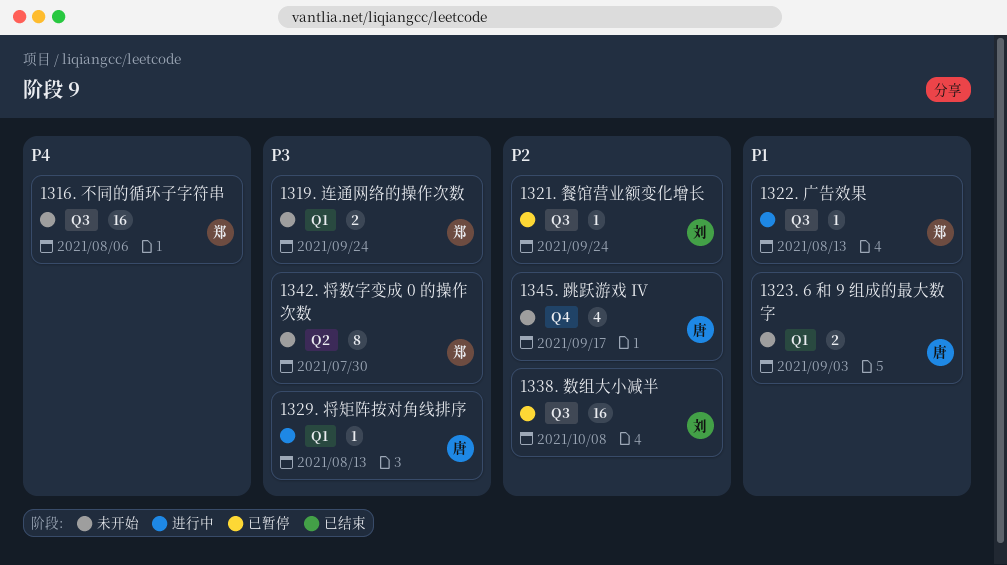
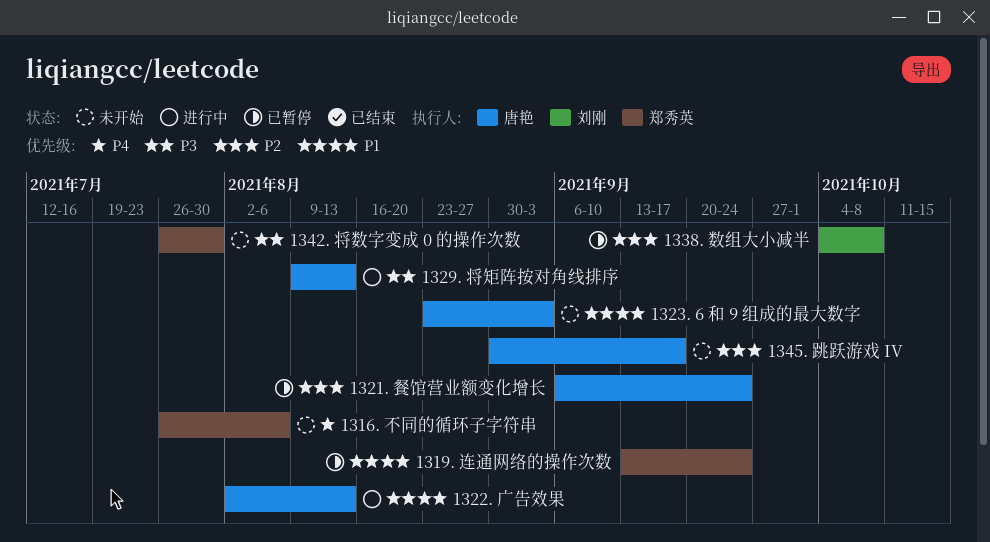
1319. 连通网络的操作次数, status: 未开始 -> 已暂停
1319. 连通网络的操作次数, priority: P3 -> P1
1321. 餐馆营业额变化增长, owner: 刘刚 -> 唐艳
1322. 广告效果, owner: 郑秀英 -> 唐艳

